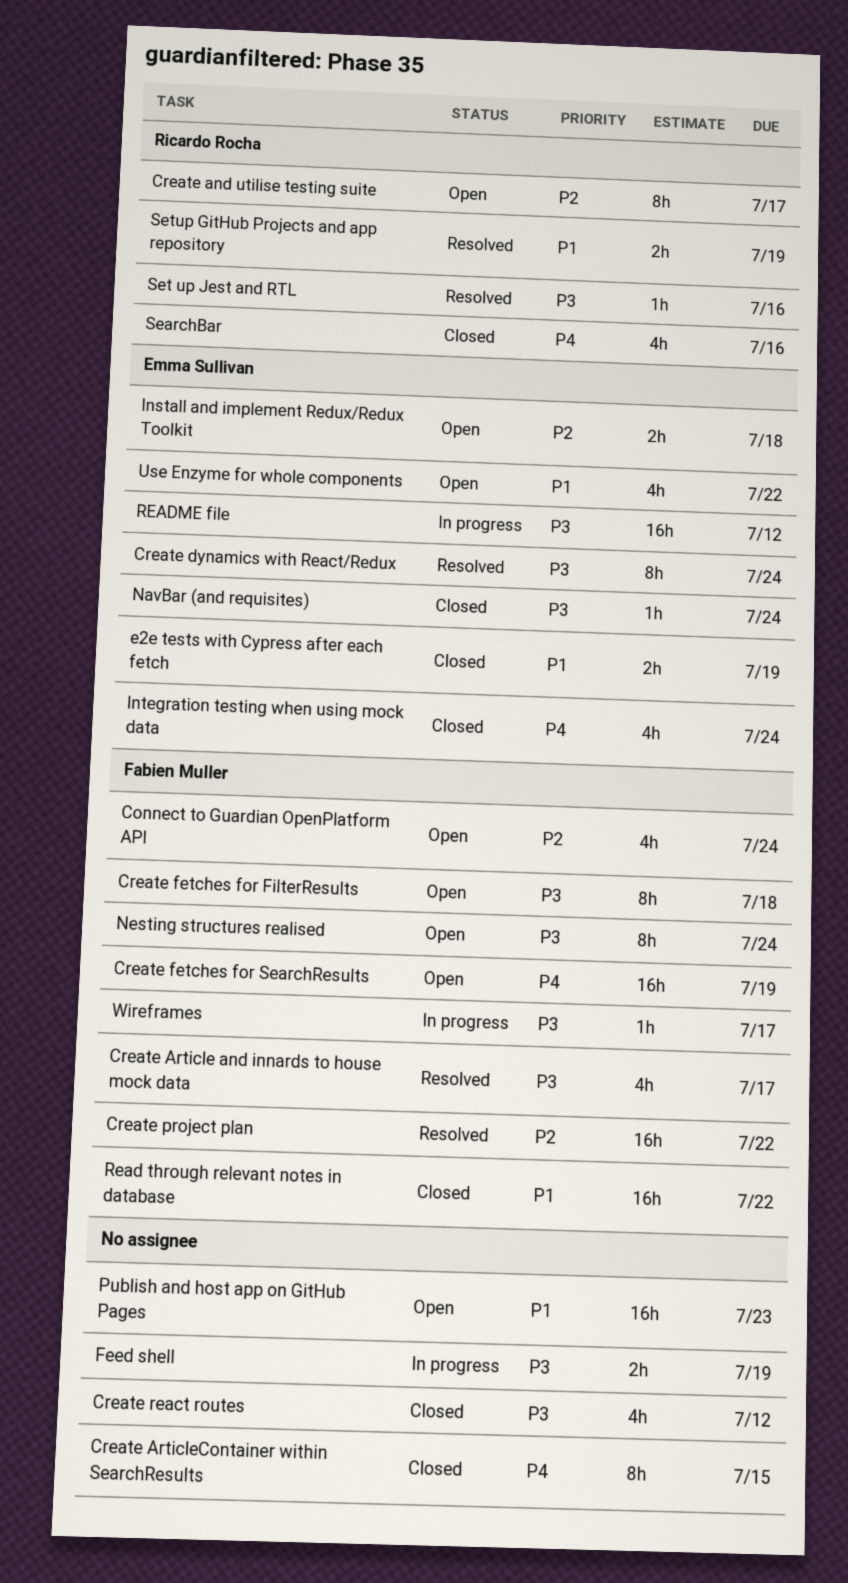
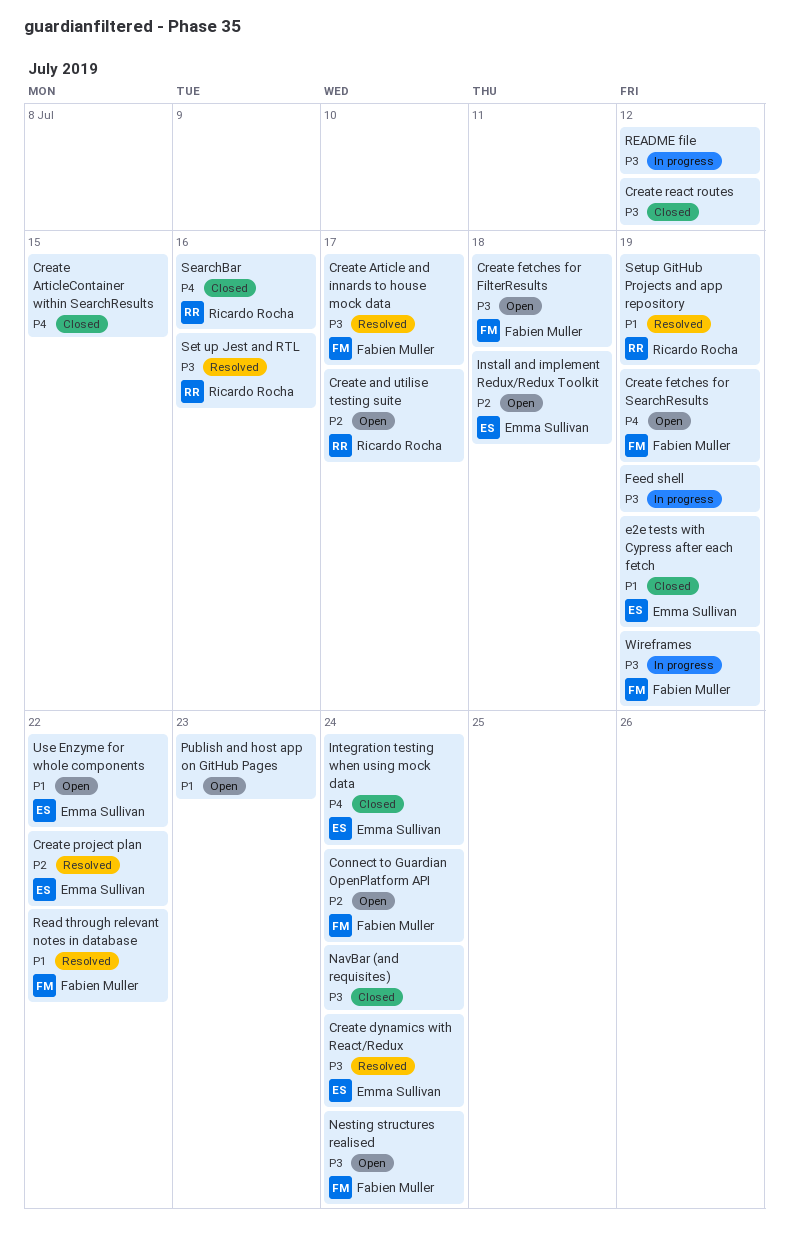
Create project plan, owner: Fabien Muller -> Emma Sullivan
NavBar (and requisites), owner: Emma Sullivan -> none
Read through relevant notes in database, status: Closed -> Resolved
README file, owner: Emma Sullivan -> none
Wireframes, due: Jul 17 -> Jul 19

